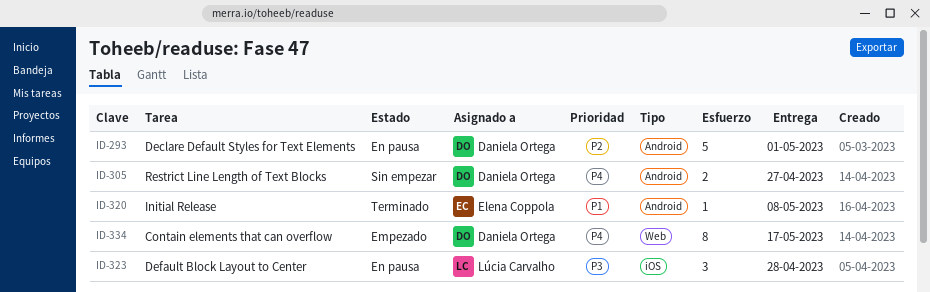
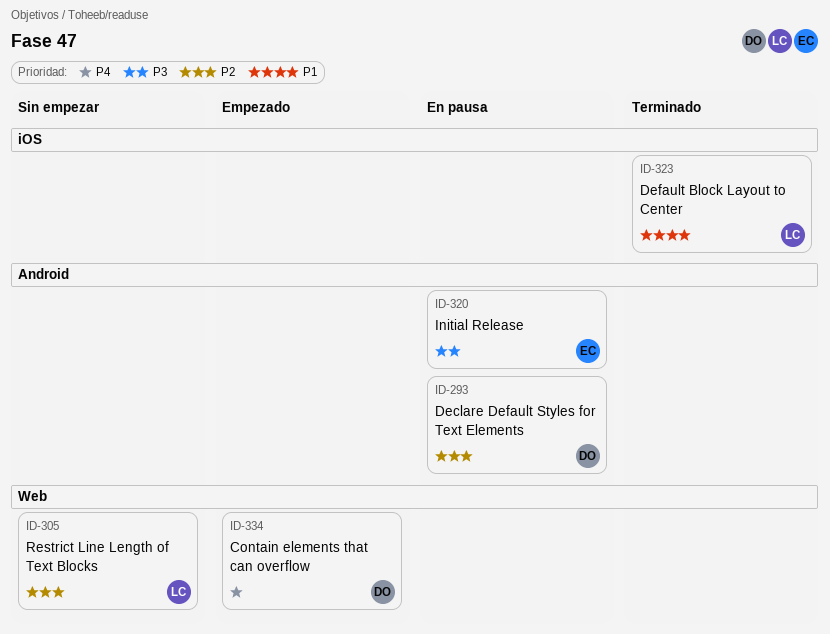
ID-305, owner: Daniela Ortega -> Lúcia Carvalho
ID-305, priority: P4 -> P2
ID-305, label: Android -> Web
ID-320, status: Terminado -> En pausa
ID-320, priority: P1 -> P3
ID-323, status: En pausa -> Terminado
ID-323, priority: P3 -> P1

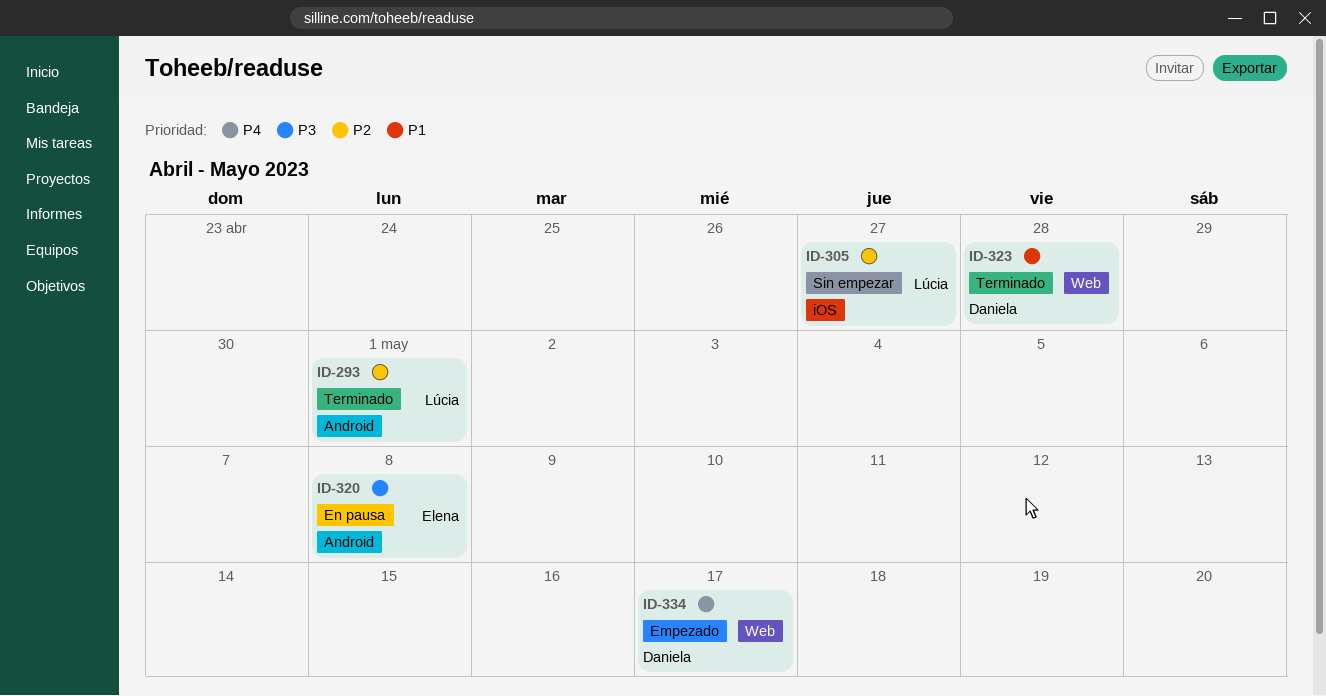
ID-293, status: En pausa -> Terminado
ID-293, owner: Daniela -> Lúcia
ID-305, label: Web -> iOS
ID-323, owner: Lúcia -> Daniela
ID-323, label: iOS -> Web

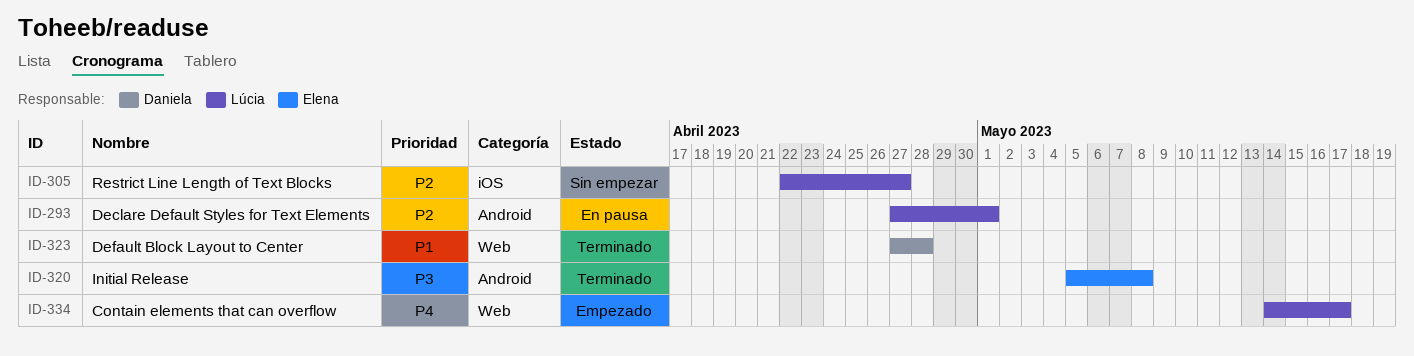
ID-293, status: Terminado -> En pausa
ID-320, status: En pausa -> Terminado
ID-334, owner: Daniela -> Lúcia

